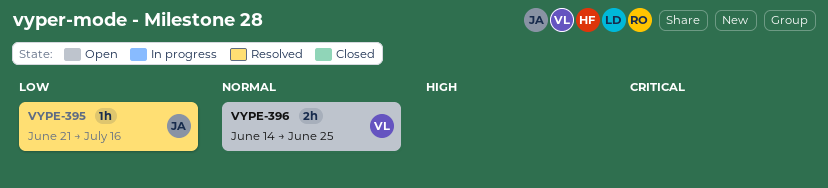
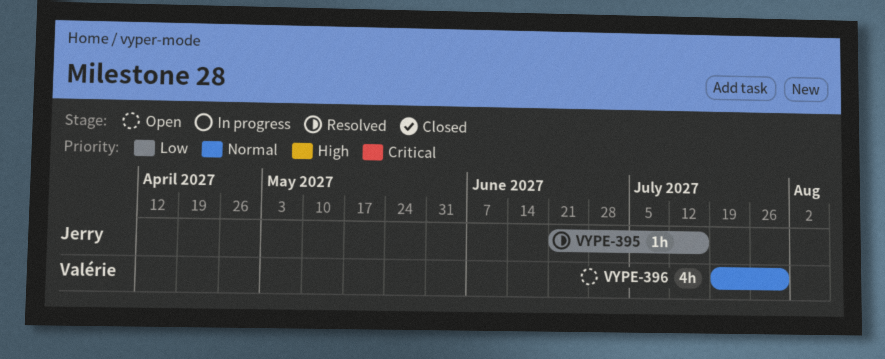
VYPE-396, estimate: 2h -> 4h
VYPE-396, start: Jun 14 -> Jul 19
VYPE-396, due: Jun 25 -> Jul 30

